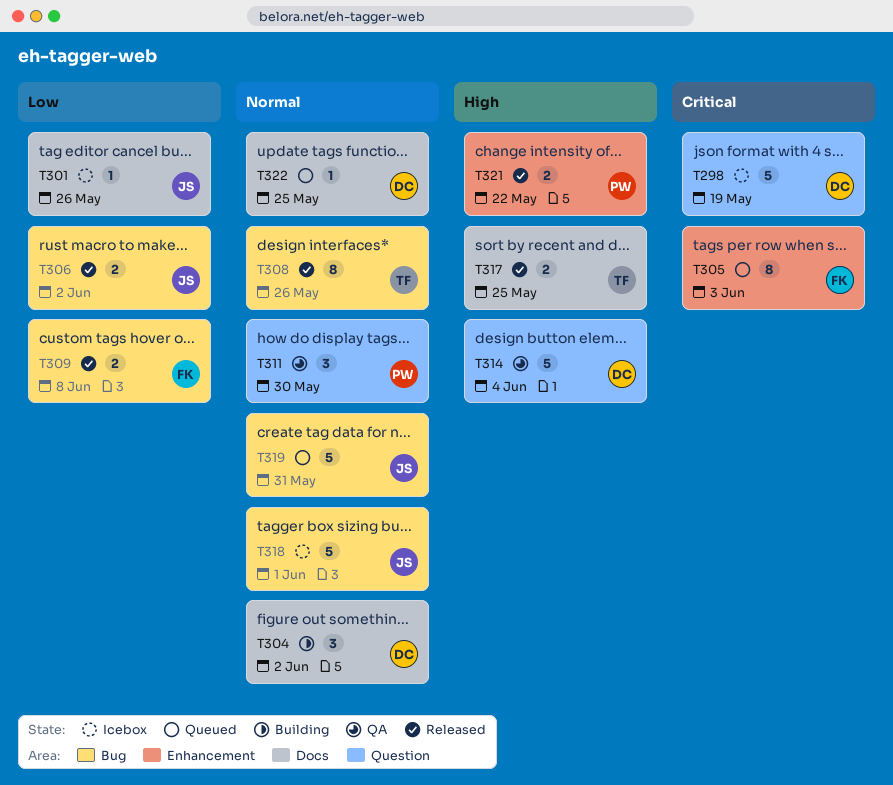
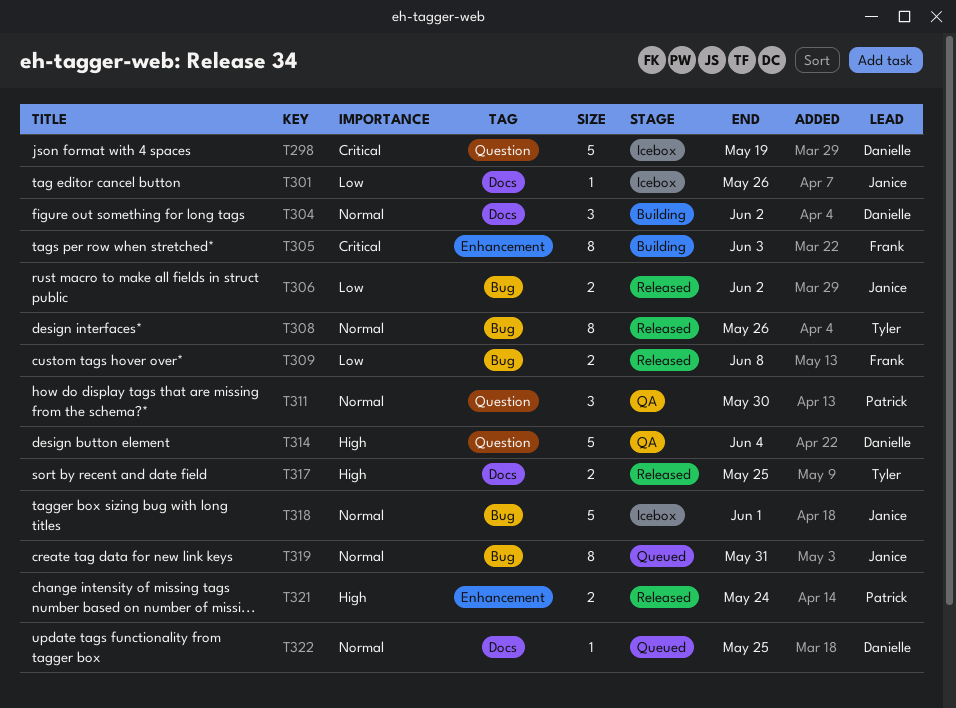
T305, status: Queued -> Building
T319, estimate: 5 -> 8
T321, due: May 22 -> May 24

